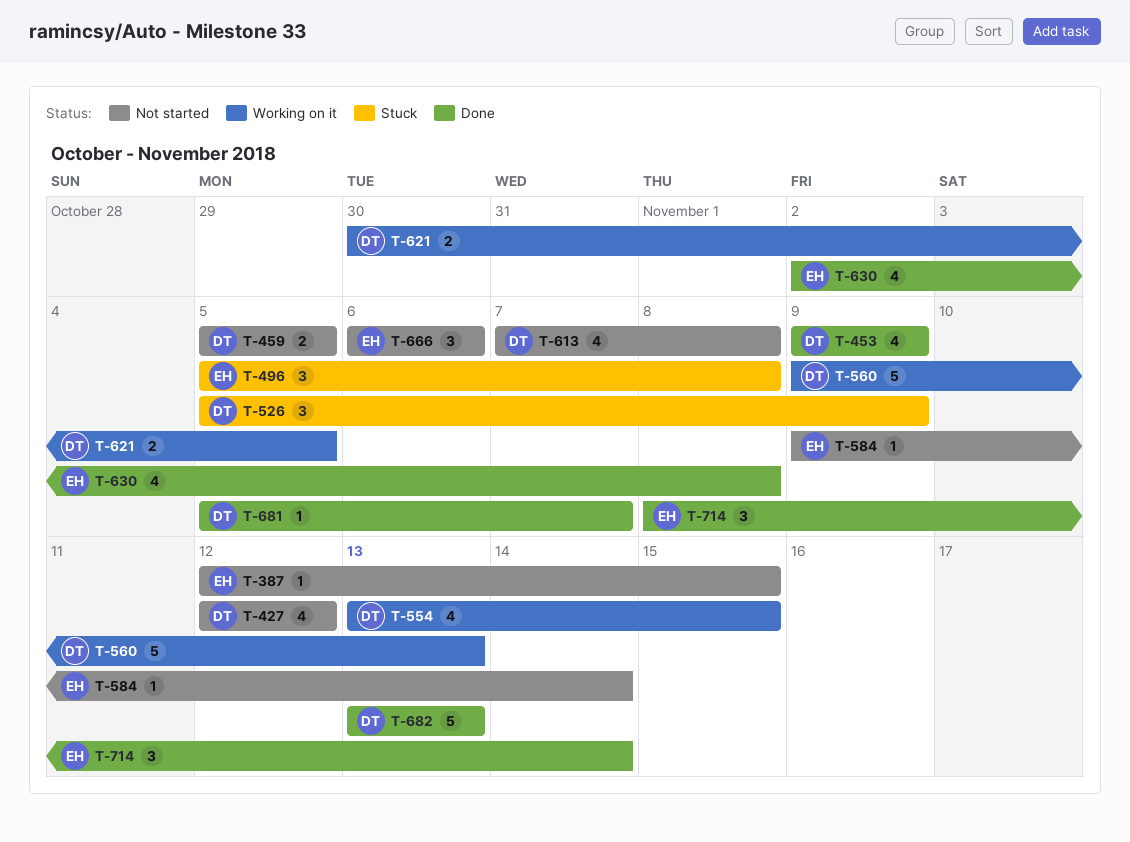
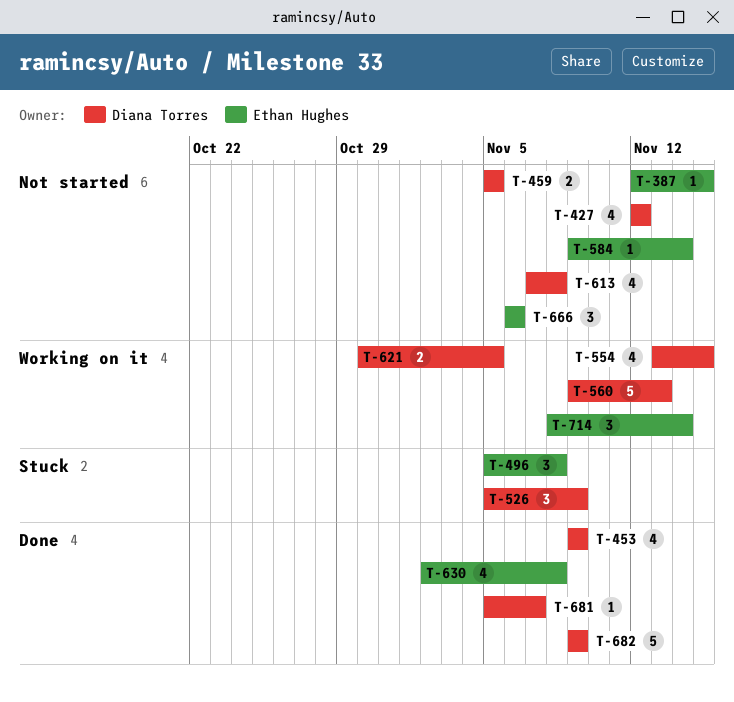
T-682, start: Nov 13 -> Nov 9
T-682, due: Nov 13 -> Nov 9
T-714, status: Done -> Working on it

